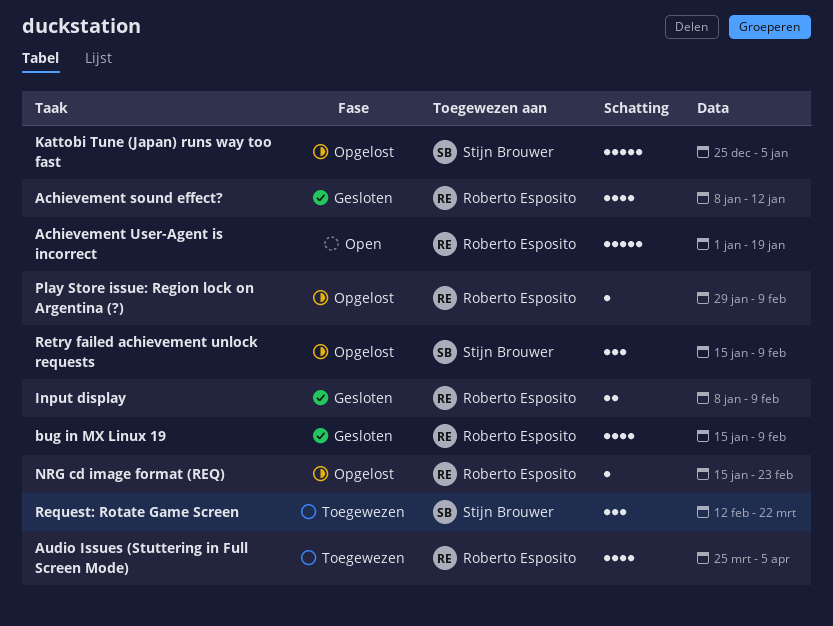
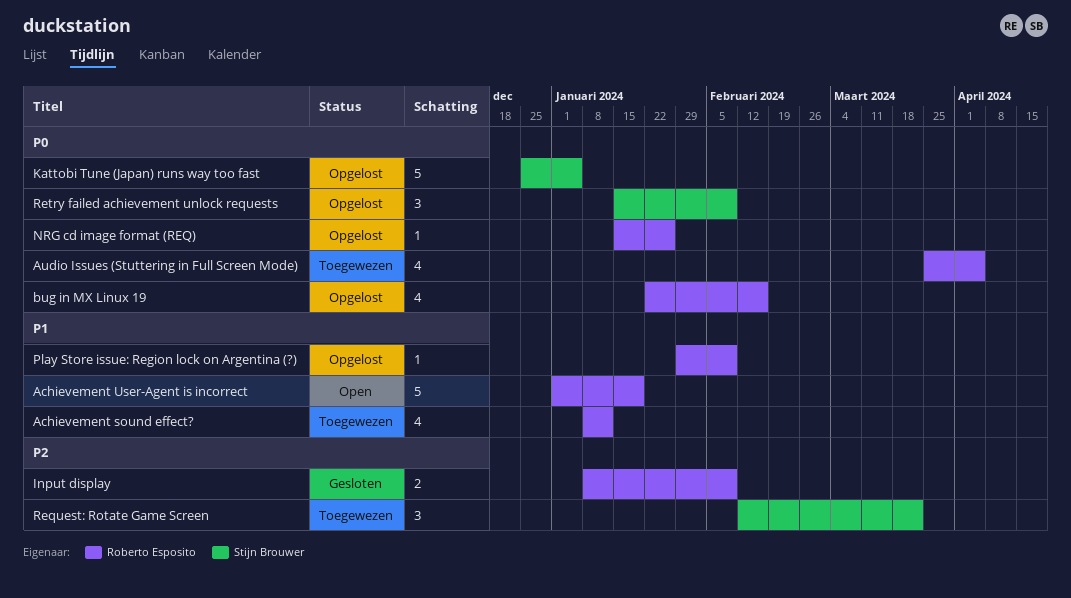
Achievement sound effect?, status: Gesloten -> Toegewezen
bug in MX Linux 19, status: Gesloten -> Opgelost
bug in MX Linux 19, start: Jan 15 -> Jan 22
bug in MX Linux 19, due: Feb 9 -> Feb 16
NRG cd image format (REQ), due: Feb 23 -> Jan 26

